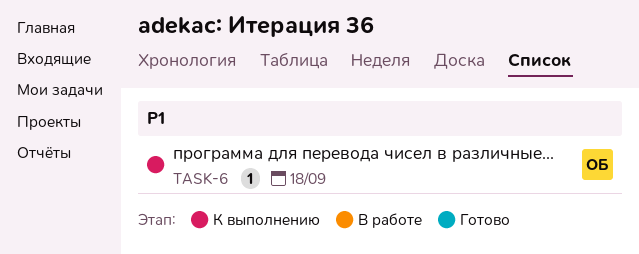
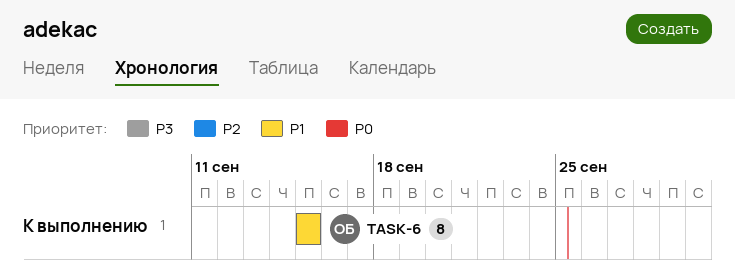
TASK-6, estimate: 1 -> 8
TASK-6, due: Sep 18 -> Sep 15

